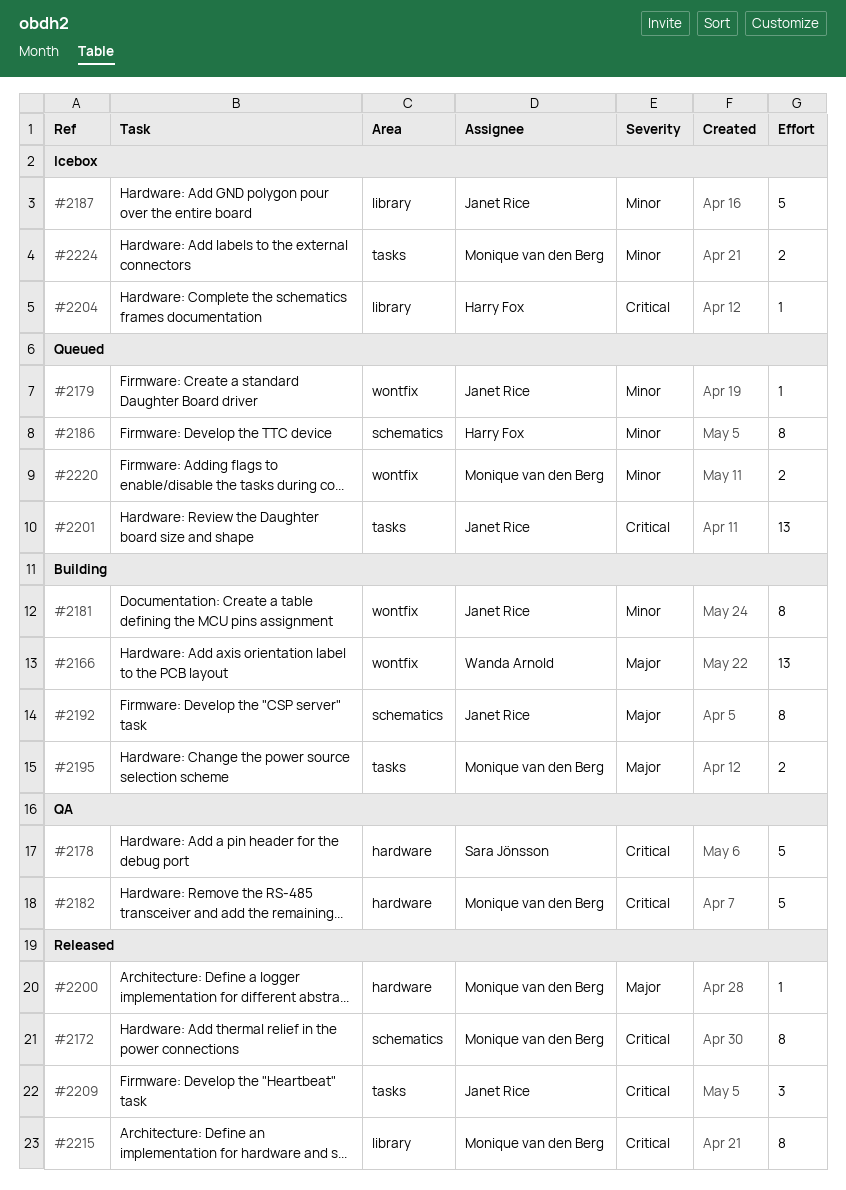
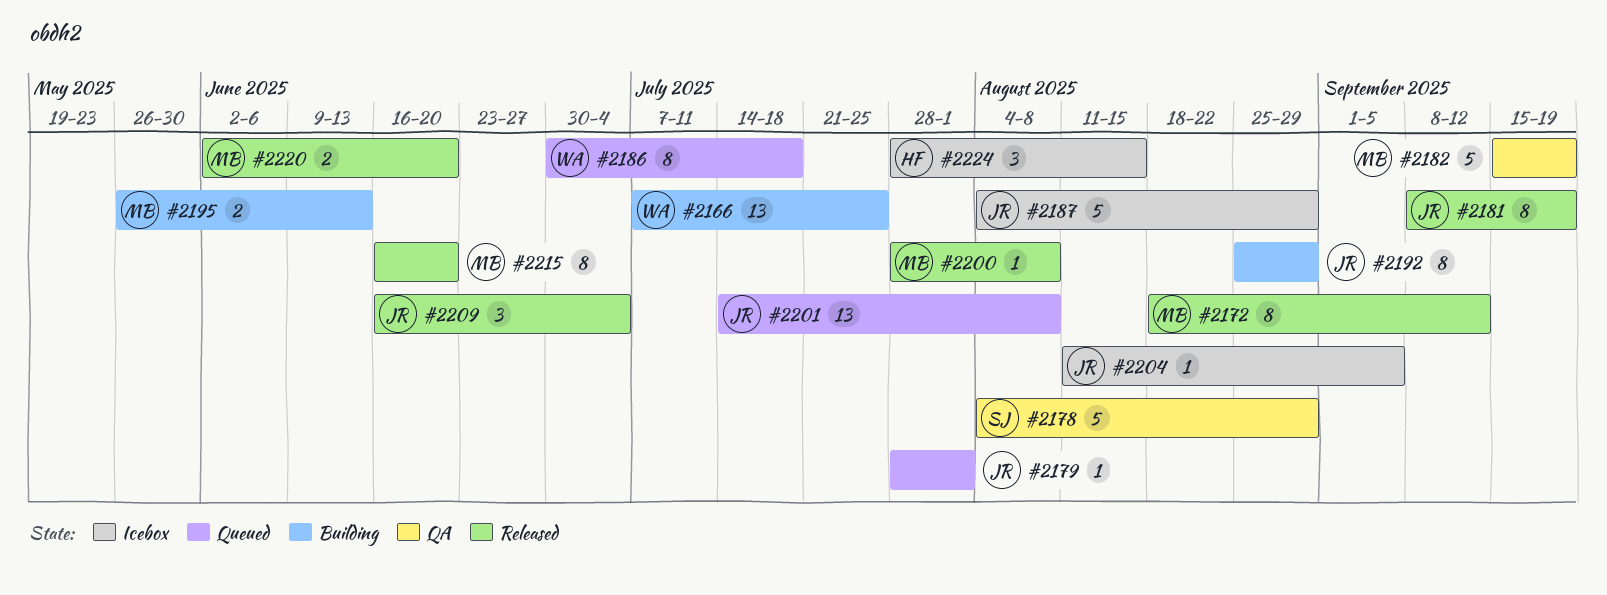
#2181, status: Building -> Released
#2186, owner: Harry Fox -> Wanda Arnold
#2204, owner: Harry Fox -> Janet Rice
#2220, status: Queued -> Released
#2224, owner: Monique van den Berg -> Harry Fox
#2224, estimate: 2 -> 3

